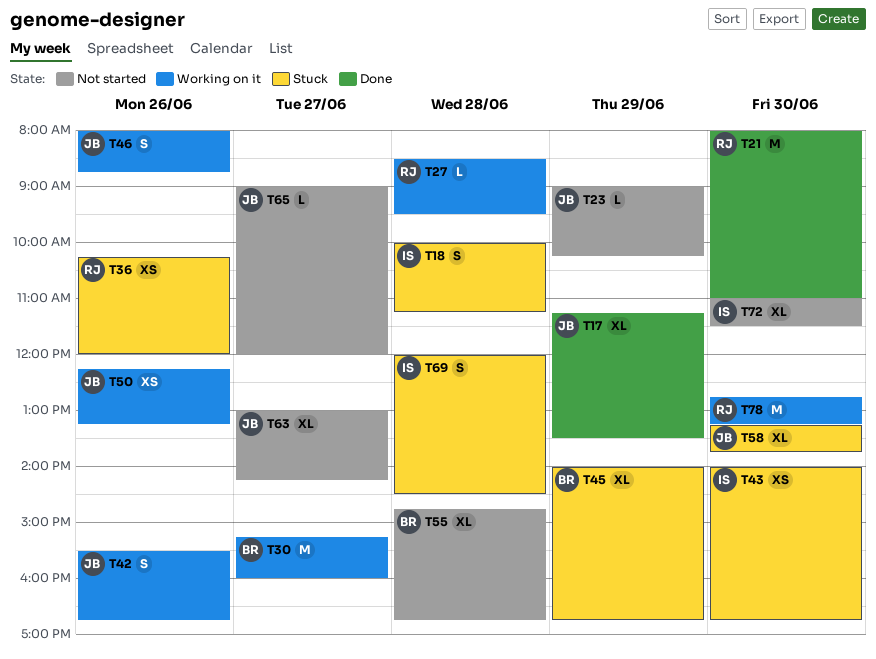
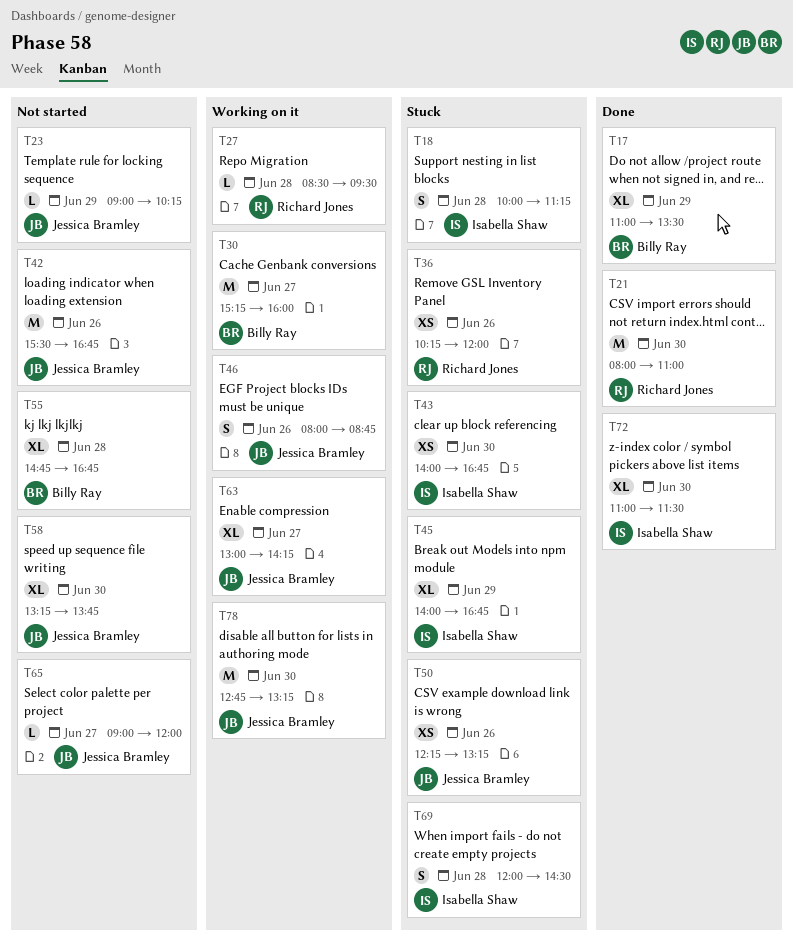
T17, owner: Jessica Bramley -> Billy Ray
T17, begins: 11:15 -> 11:00
T42, status: Working on it -> Not started
T42, estimate: S -> M
T45, owner: Billy Ray -> Isabella Shaw
T50, status: Working on it -> Stuck
T58, status: Stuck -> Not started
T63, status: Not started -> Working on it
T72, status: Not started -> Done
T78, owner: Richard Jones -> Jessica Bramley

